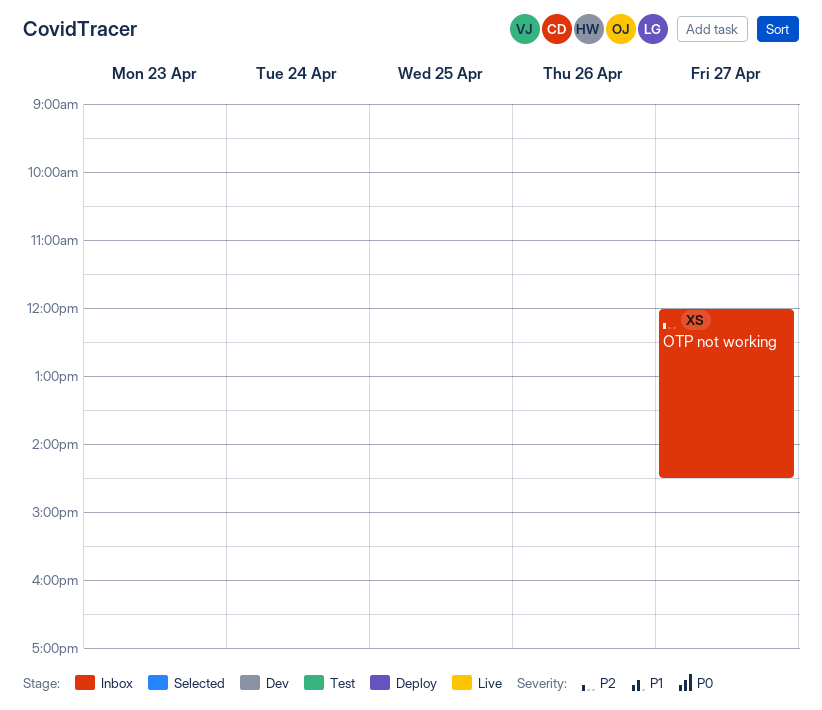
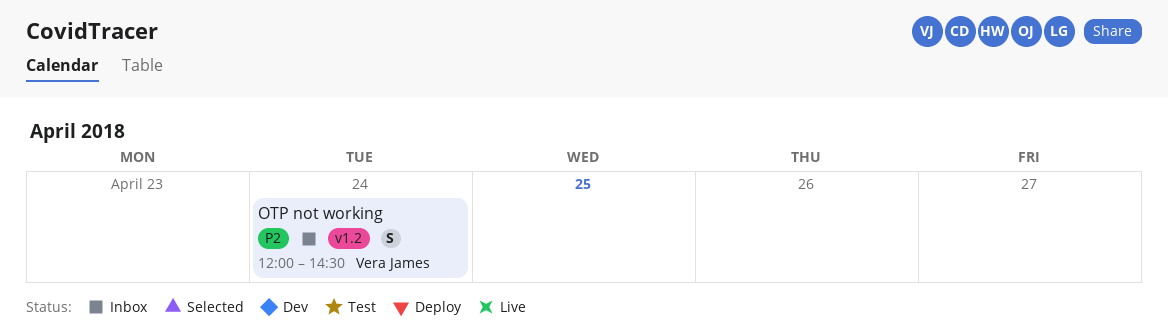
OTP not working, estimate: XS -> S
OTP not working, day: Apr 27 -> Apr 24

